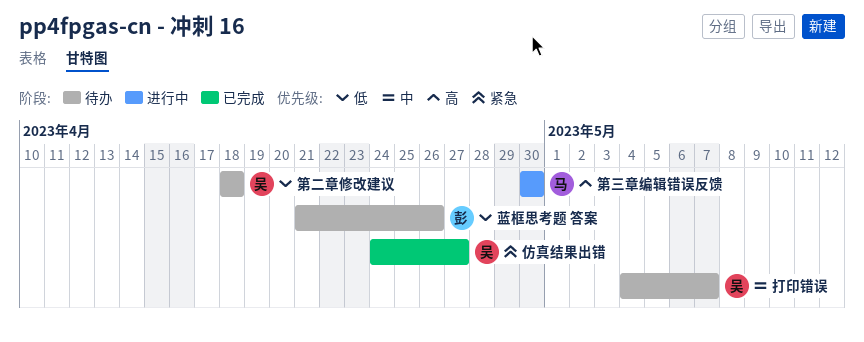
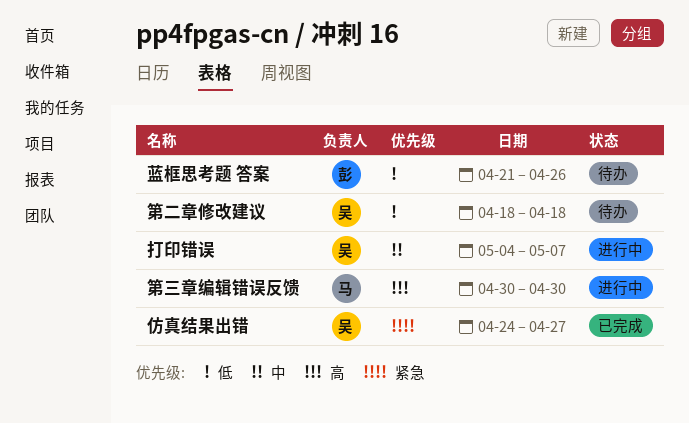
打印错误, status: 待办 -> 进行中

